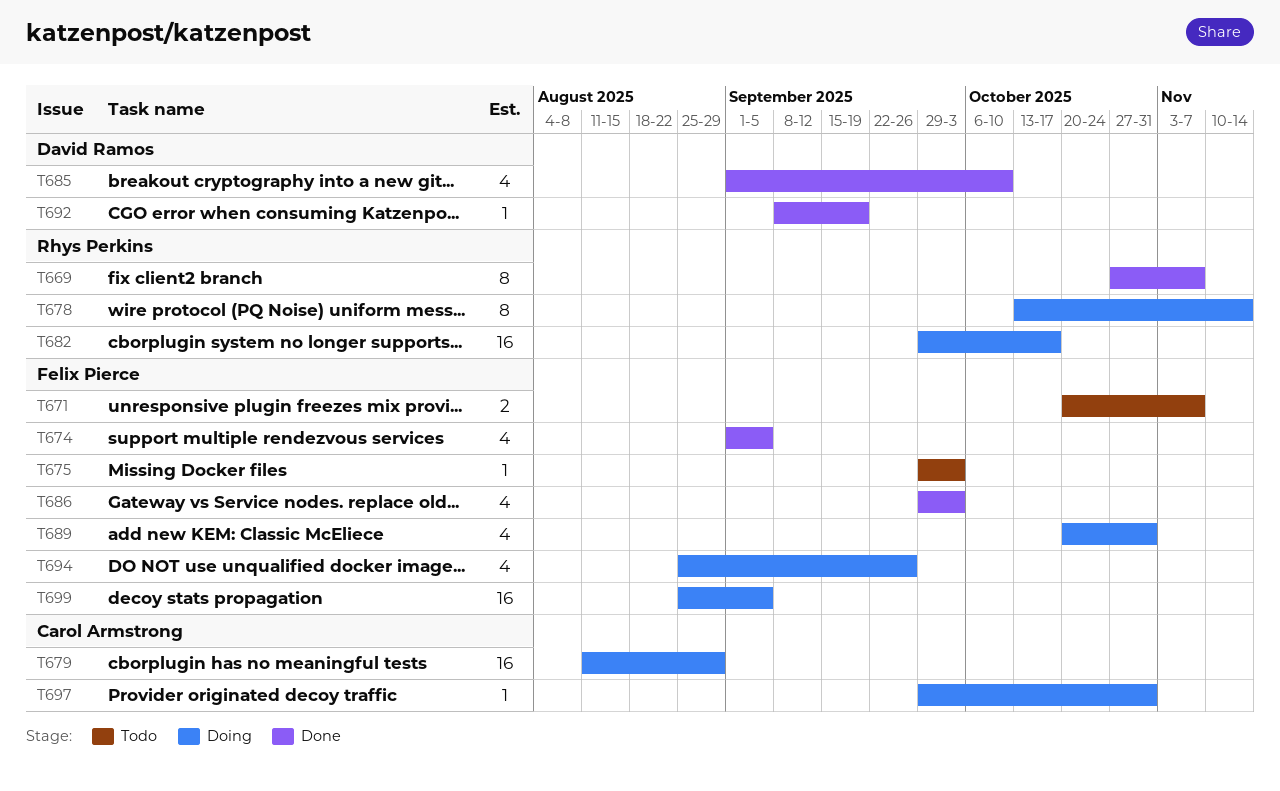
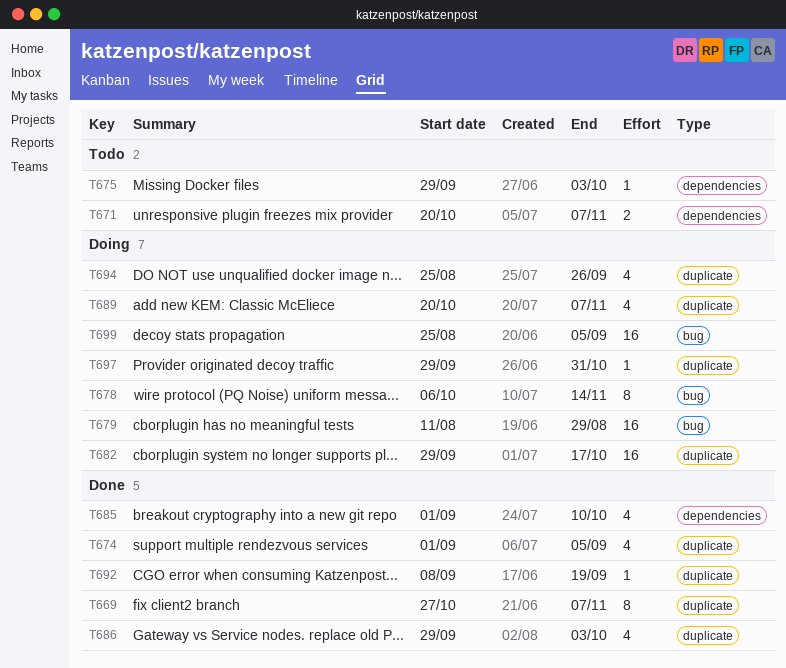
T678, start: Oct 13 -> Oct 6
T689, due: Oct 31 -> Nov 7

